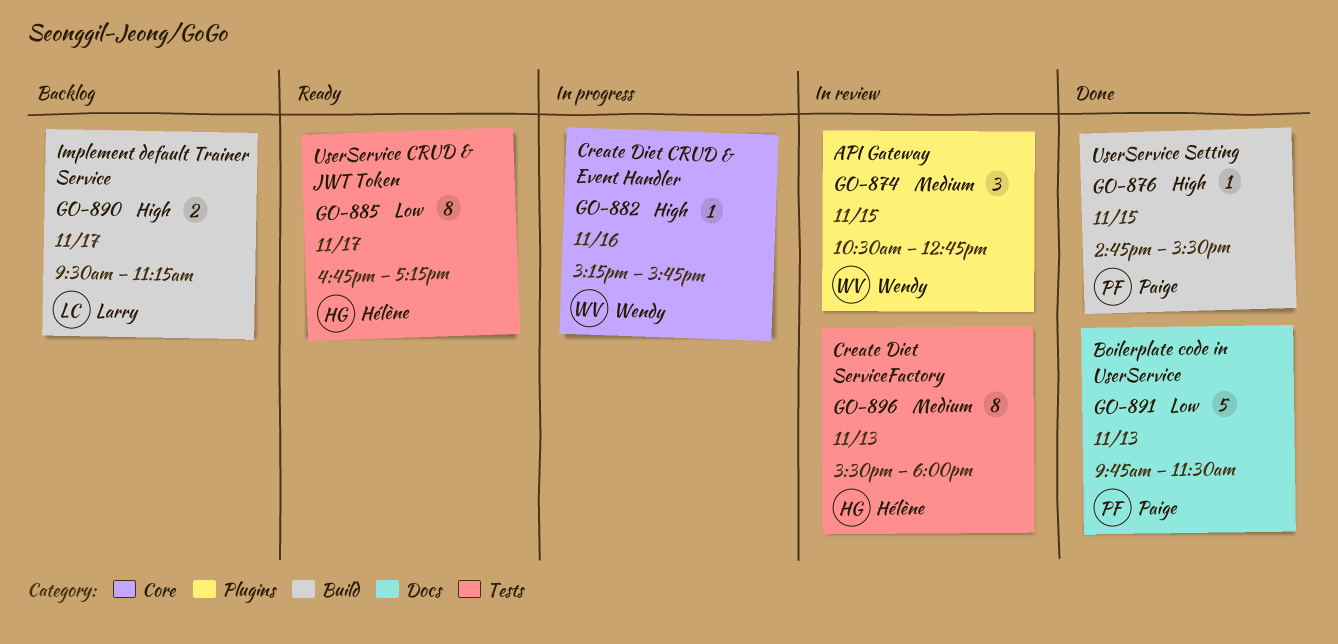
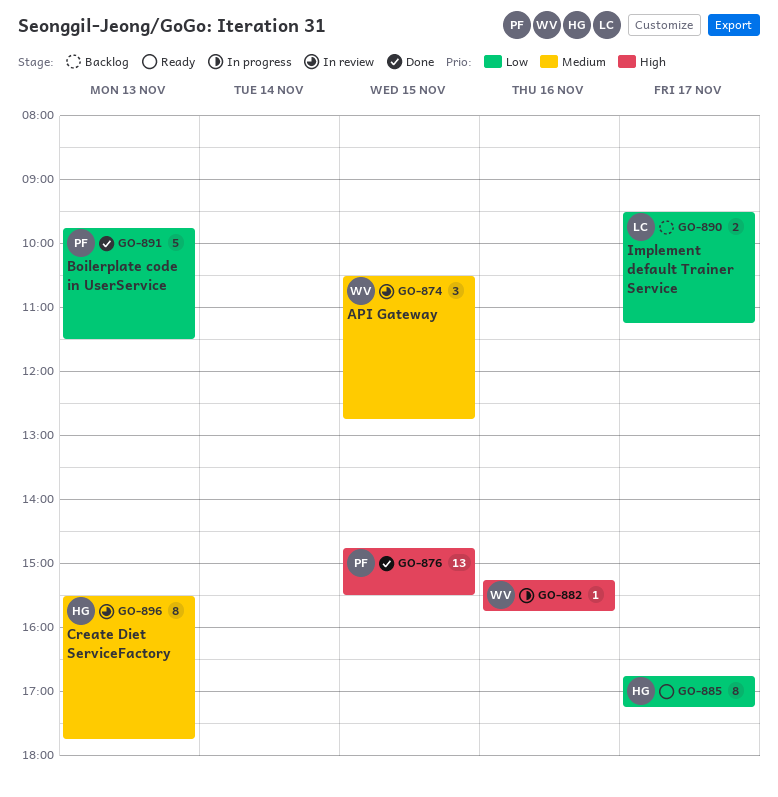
GO-876, estimate: 1 -> 13
GO-890, priority: High -> Low
GO-896, ends: 18:00 -> 17:45

